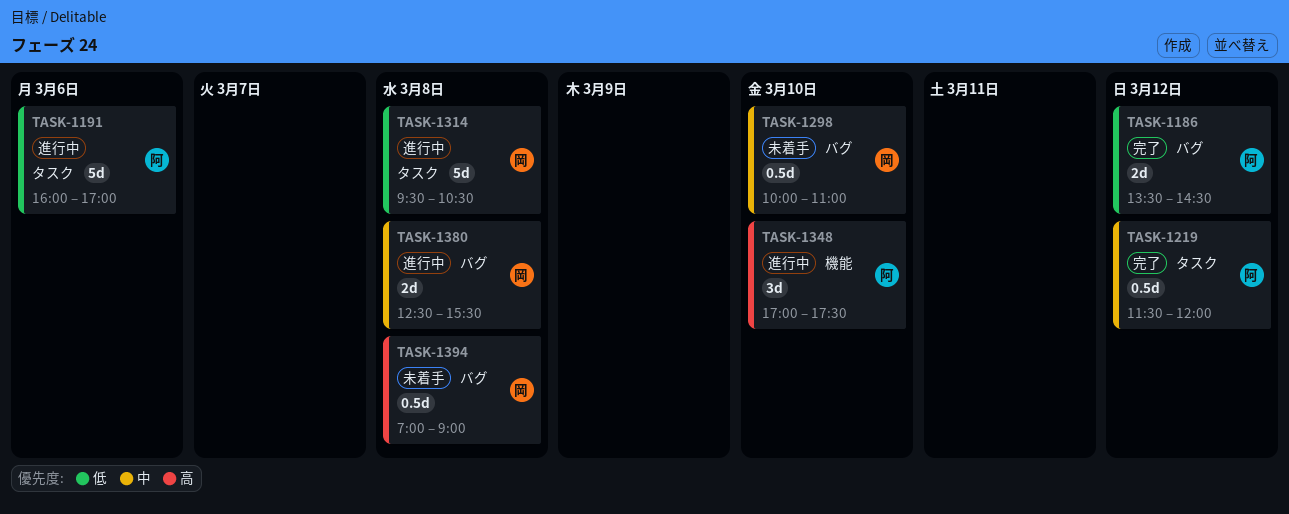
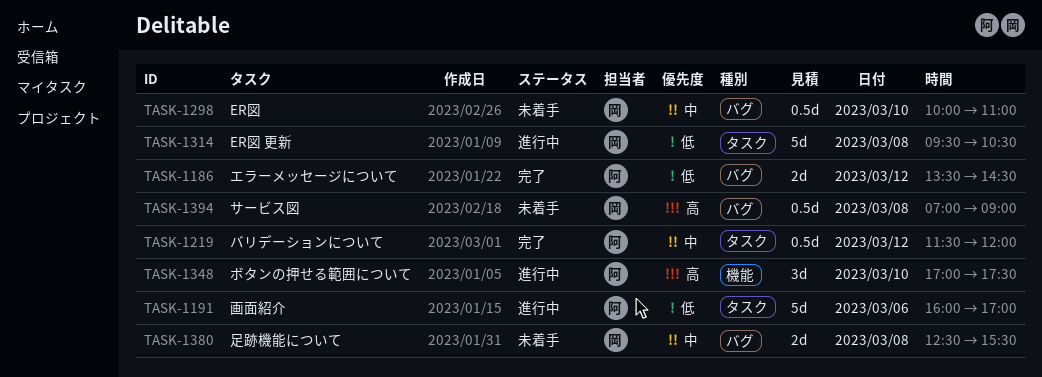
TASK-1380, status: 進行中 -> 未着手

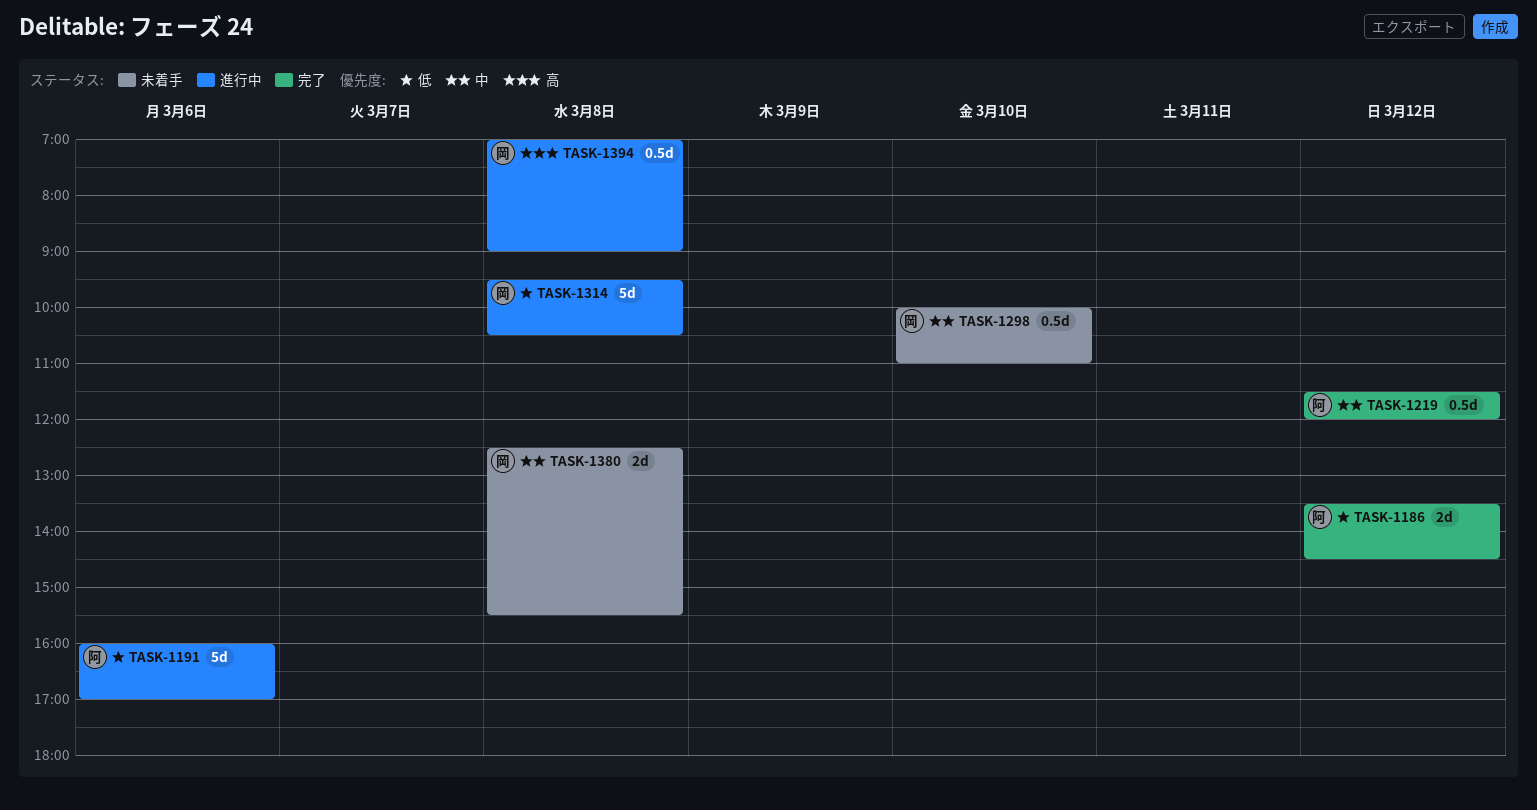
TASK-1348: present -> none
TASK-1394, status: 未着手 -> 進行中

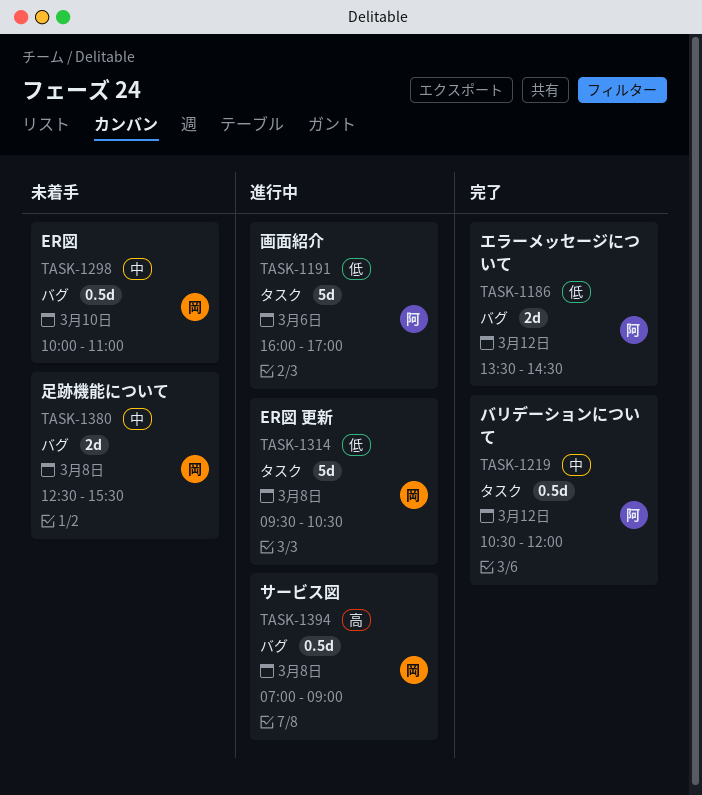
TASK-1219, begins: 11:30 -> 10:30

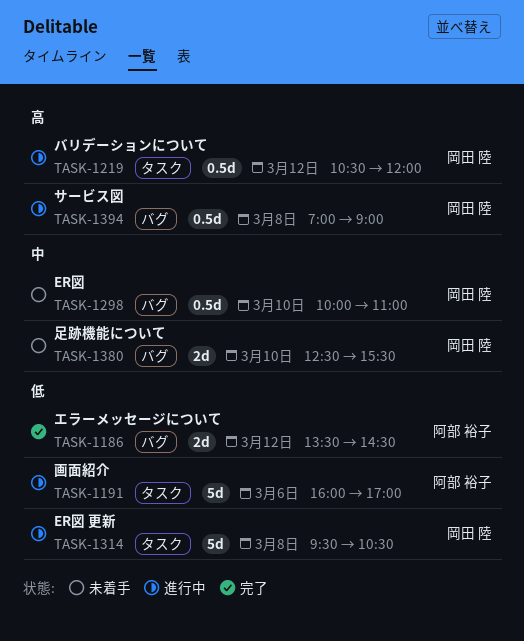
TASK-1219, status: 完了 -> 進行中
TASK-1219, owner: 阿部 裕子 -> 岡田 陸
TASK-1219, priority: 中 -> 高
TASK-1380, day: Mar 8 -> Mar 10

